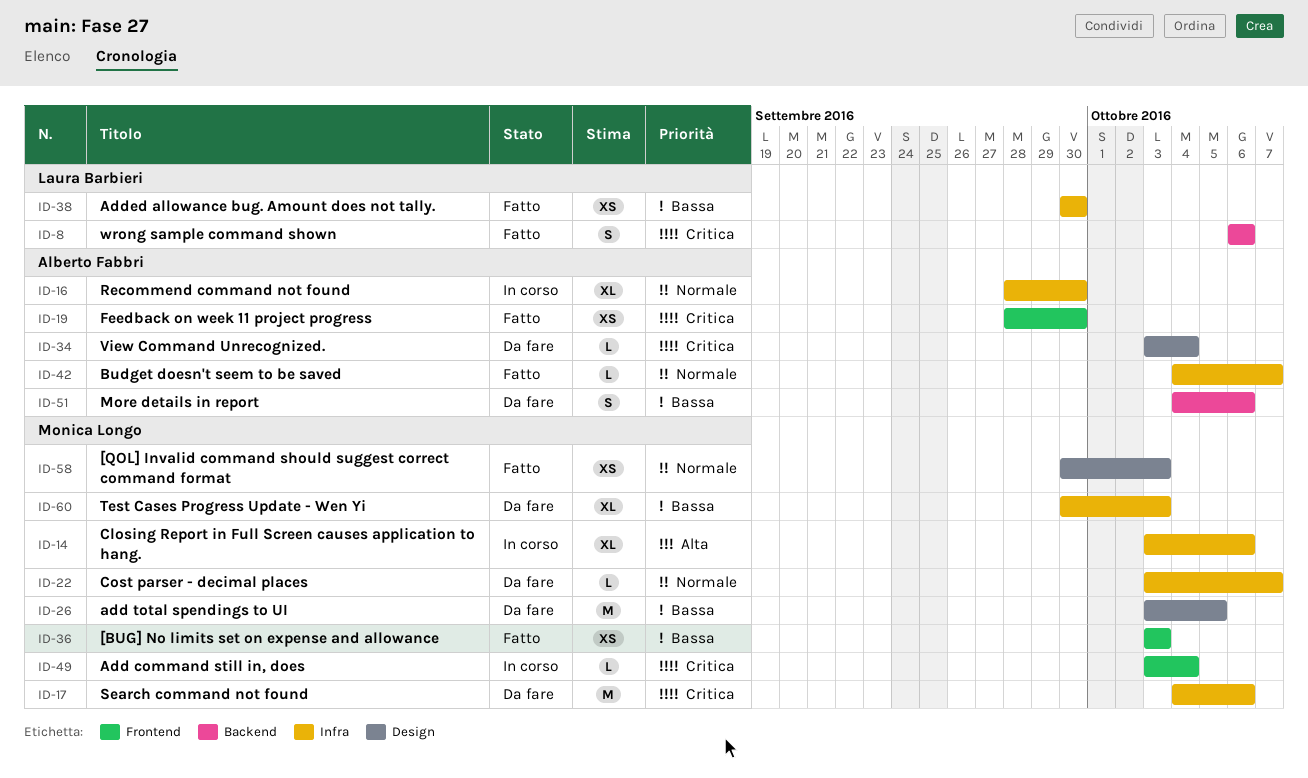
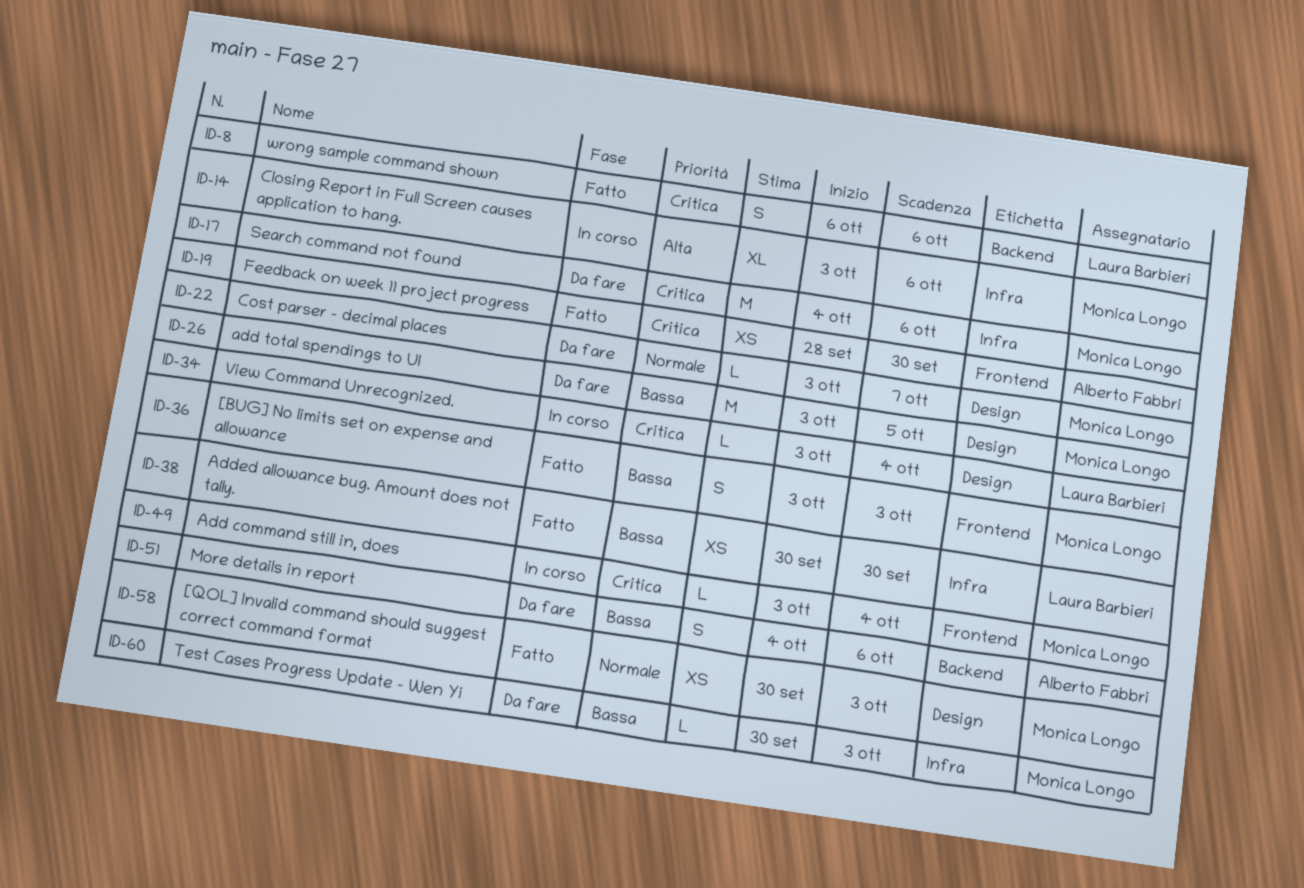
ID-16: present -> none
ID-22, label: Infra -> Design
ID-34, status: Da fare -> In corso
ID-34, owner: Alberto Fabbri -> Laura Barbieri
ID-36, estimate: XS -> S
ID-42: present -> none
ID-60, estimate: XL -> L

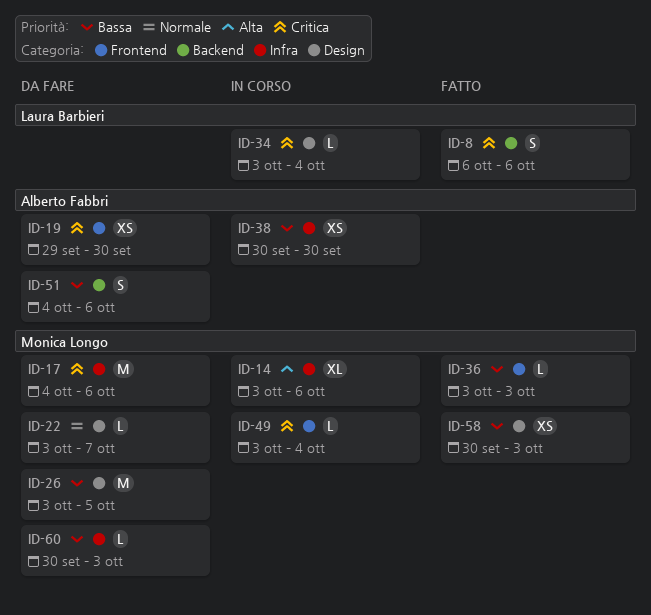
ID-19, status: Fatto -> Da fare
ID-19, start: Sep 28 -> Sep 29
ID-36, estimate: S -> L
ID-38, status: Fatto -> In corso
ID-38, owner: Laura Barbieri -> Alberto Fabbri
ID-58, priority: Normale -> Bassa

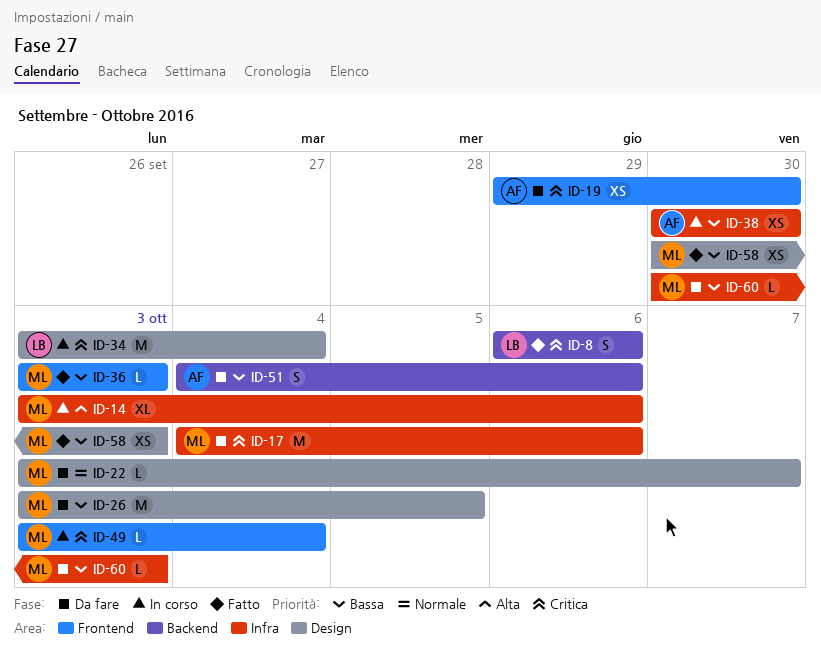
ID-34, estimate: L -> M

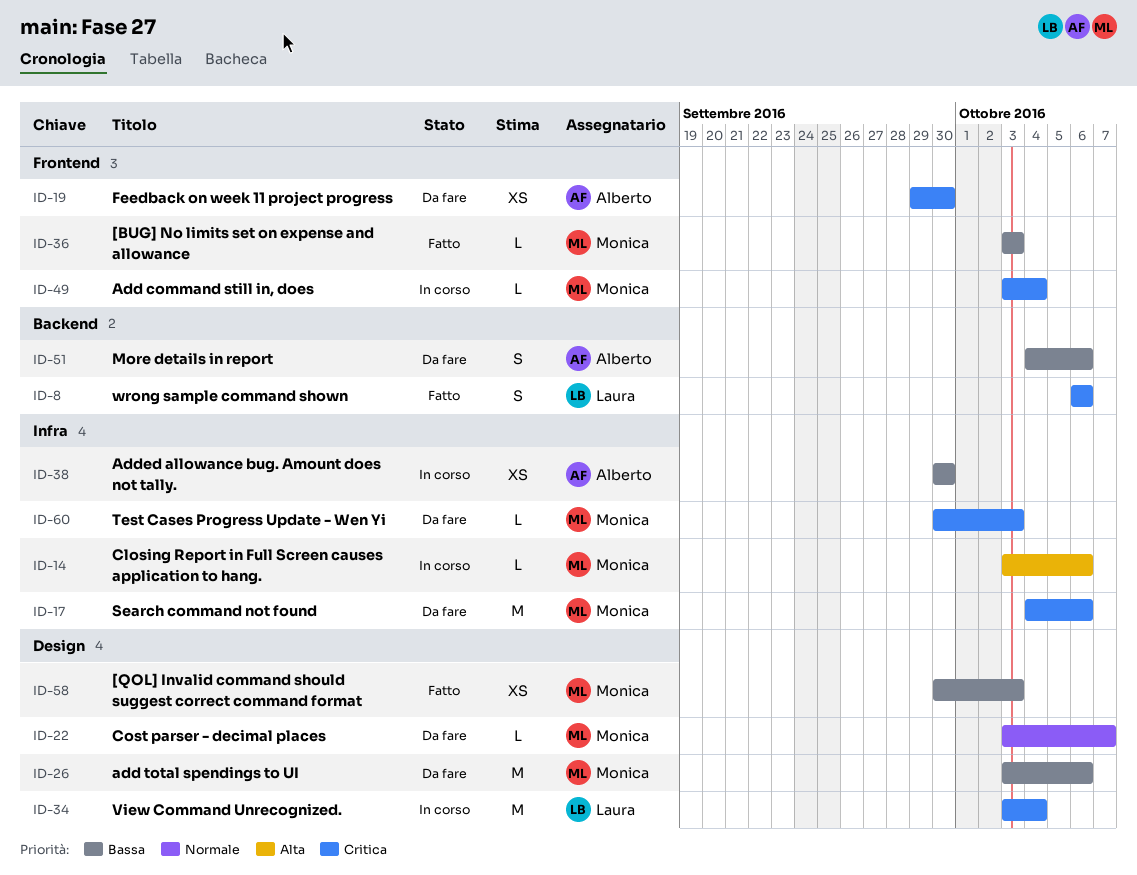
ID-14, estimate: XL -> L
ID-26, due: Oct 5 -> Oct 6
ID-60, priority: Bassa -> Critica

